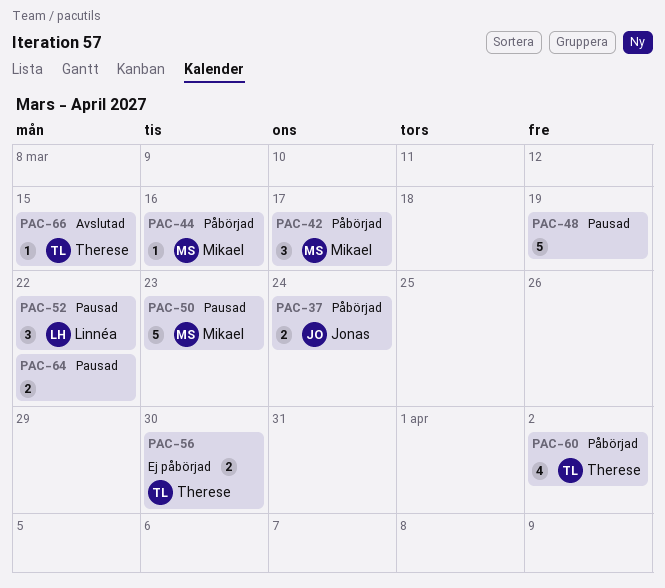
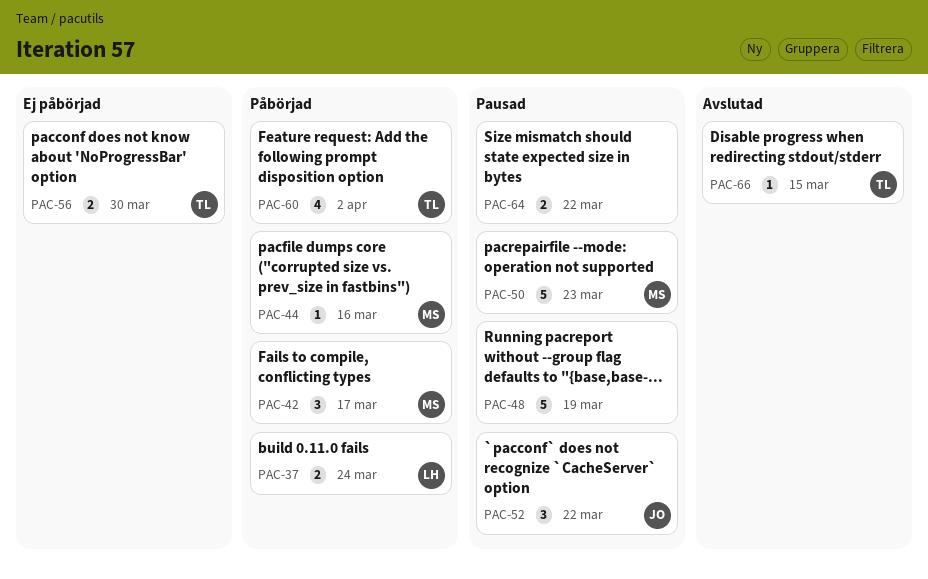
PAC-37, owner: Jonas -> Linnéa
PAC-52, owner: Linnéa -> Jonas

